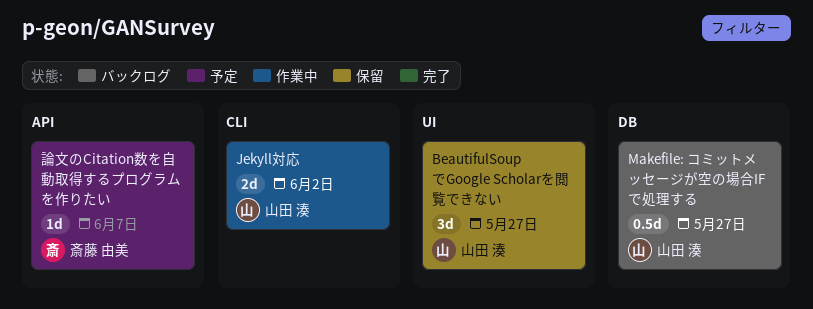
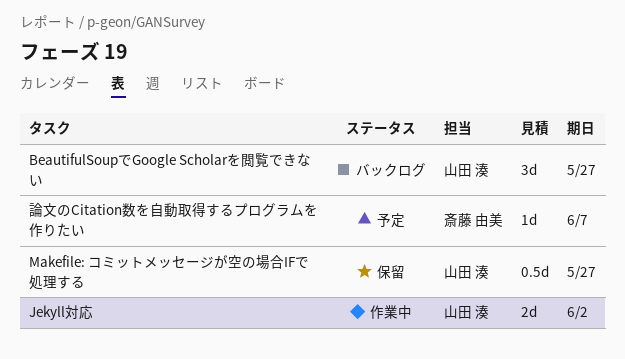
BeautifulSoupでGoogle Scholarを閲覧できない, status: 保留 -> バックログ
Makefile: コミットメッセージが空の場合IFで処理する, status: バックログ -> 保留

